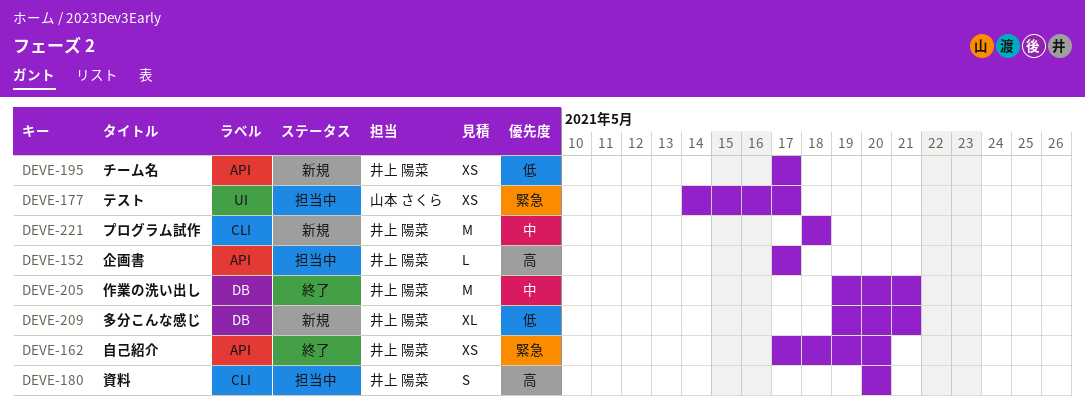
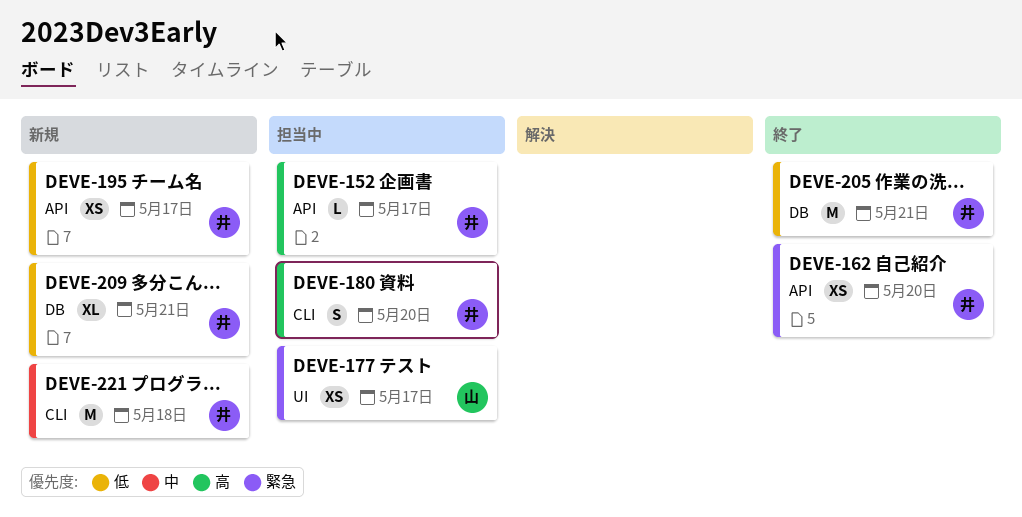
DEVE-205, priority: 中 -> 低

